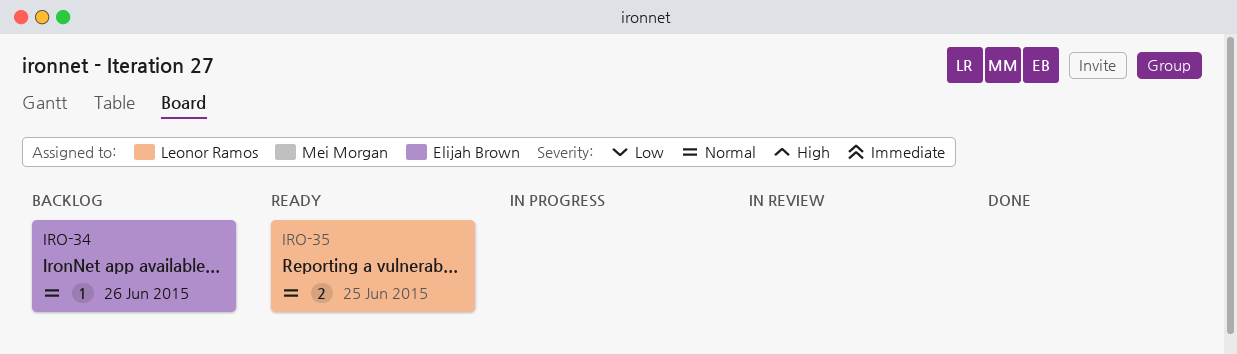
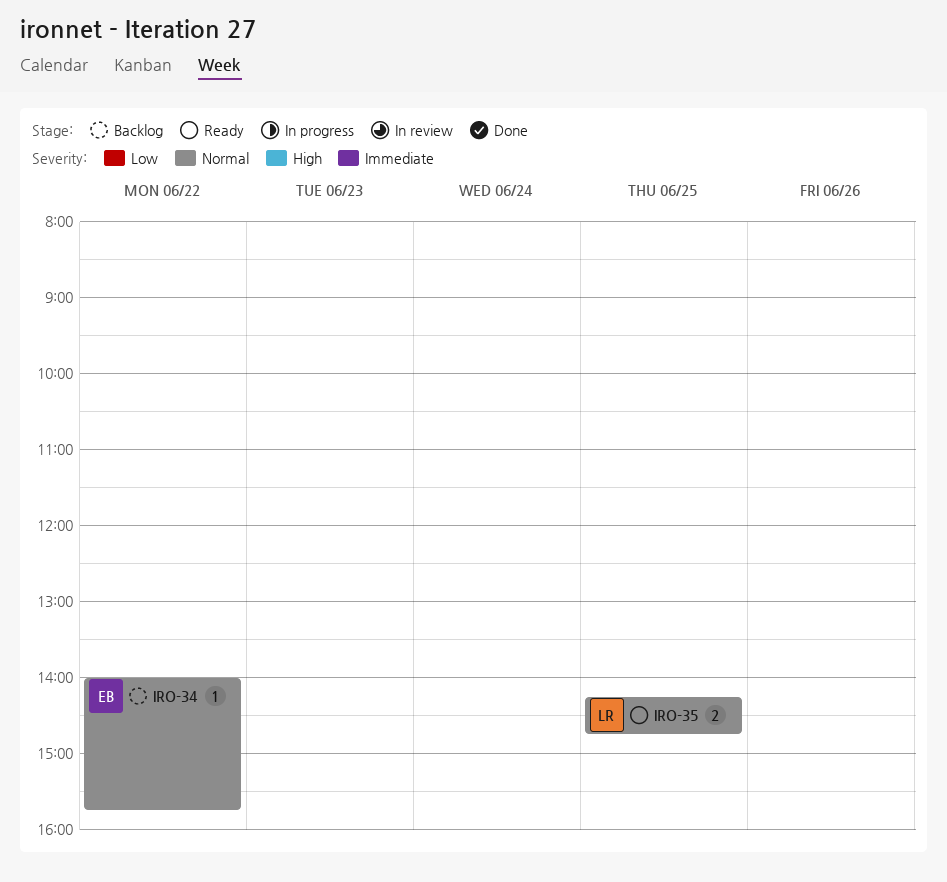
IRO-34, day: Jun 26 -> Jun 22

